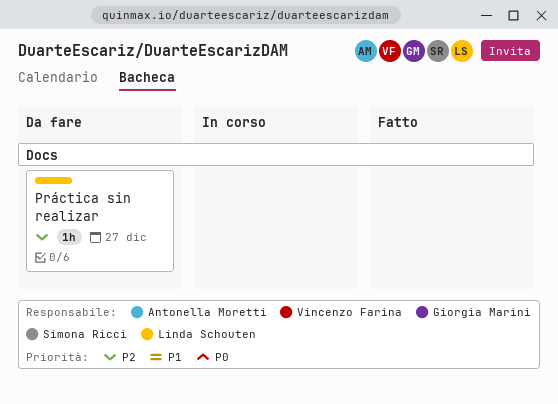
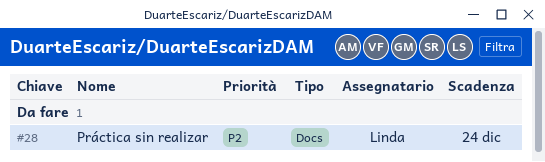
Práctica sin realizar, due: Dec 27 -> Dec 24

